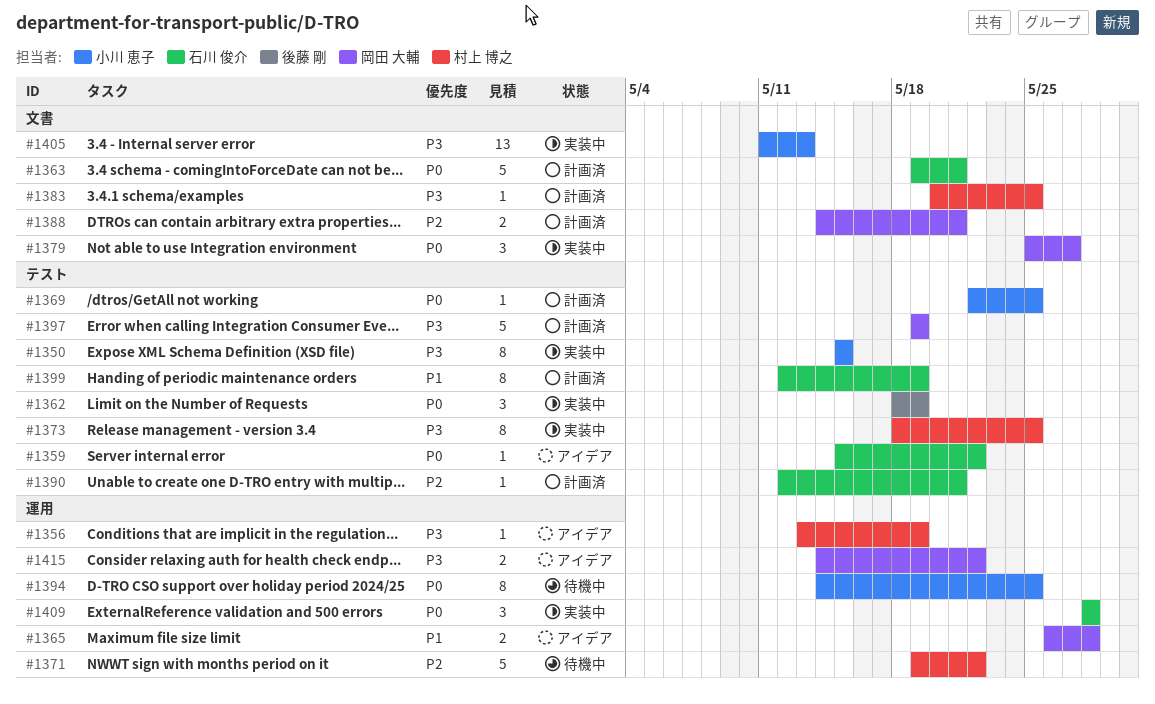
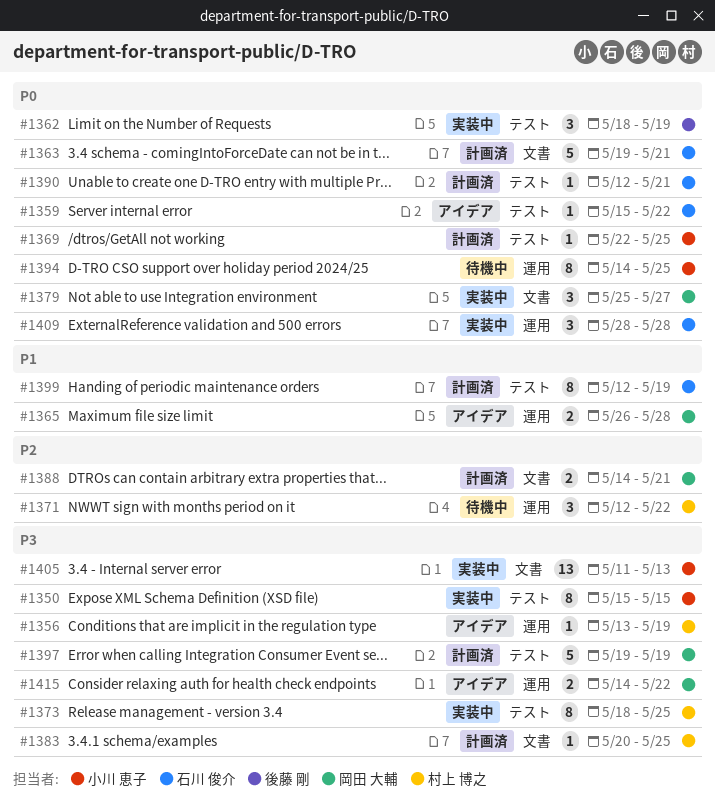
#1371, estimate: 5 -> 3
#1371, start: May 19 -> May 12
#1390, priority: P2 -> P0

